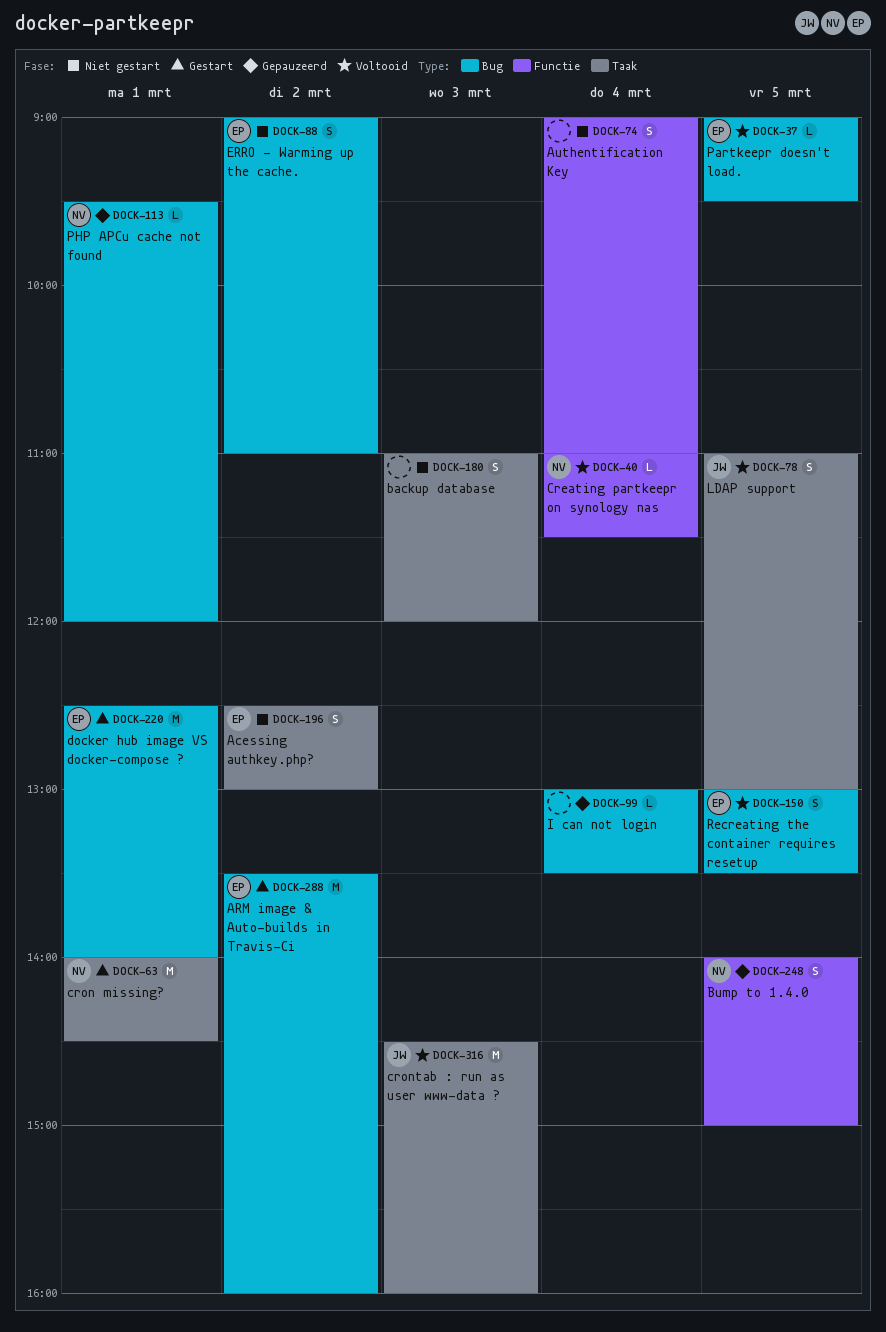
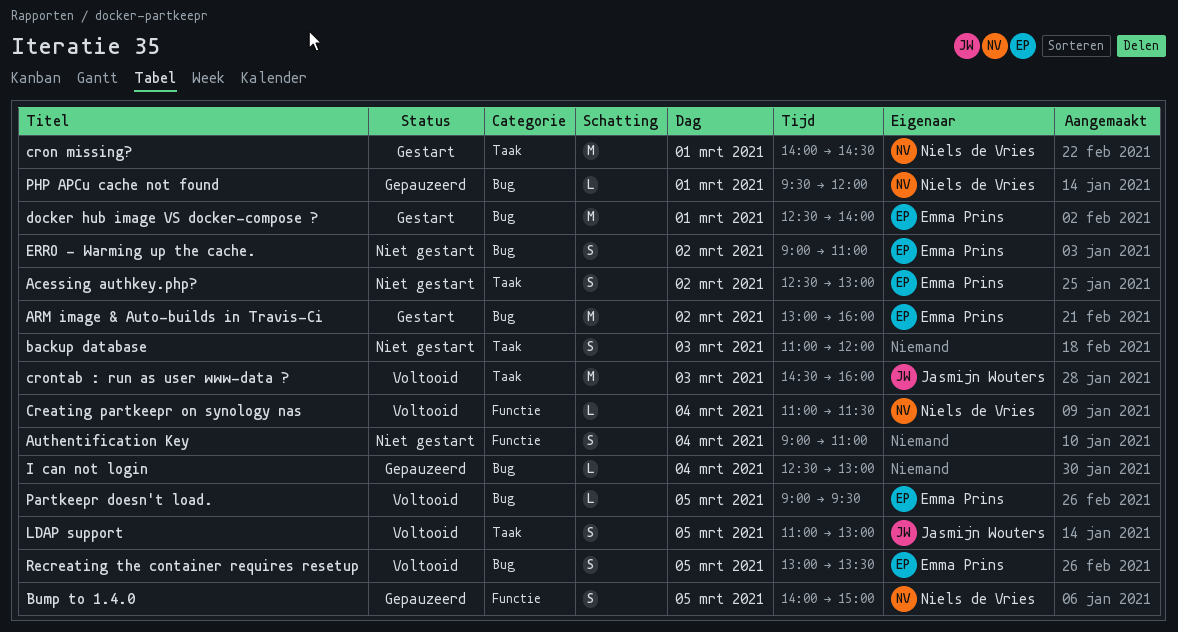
ARM image & Auto-builds in Travis-Ci, begins: 13:30 -> 13:00
I can not login, begins: 13:00 -> 12:30
I can not login, ends: 13:30 -> 13:00

